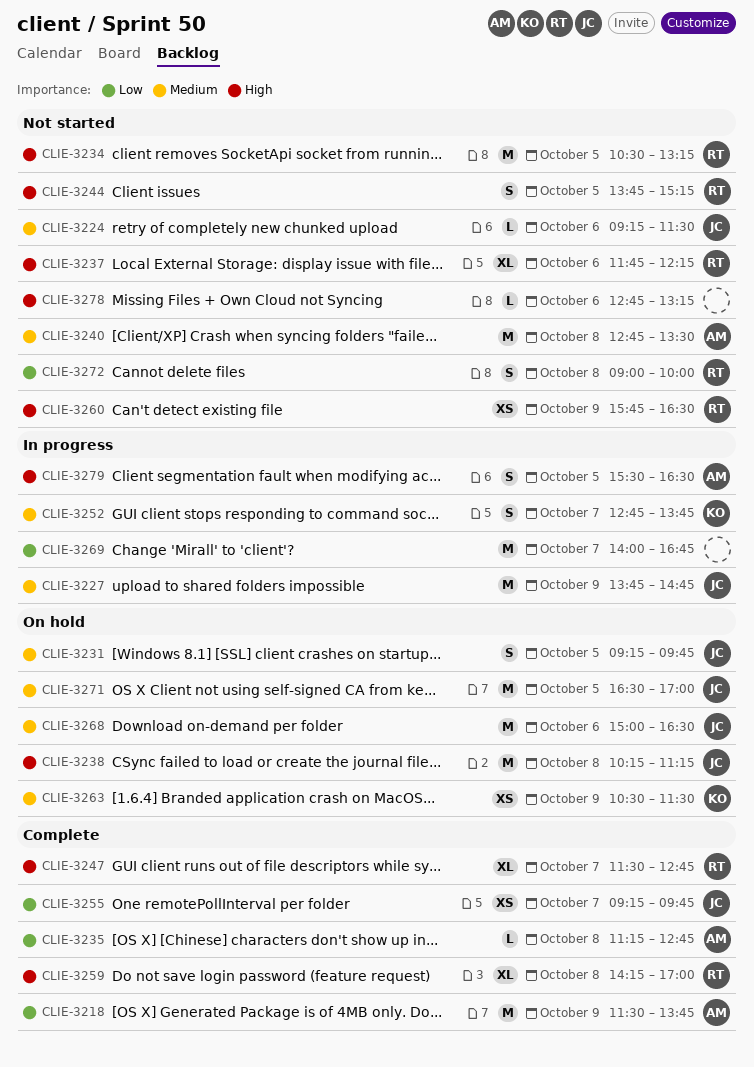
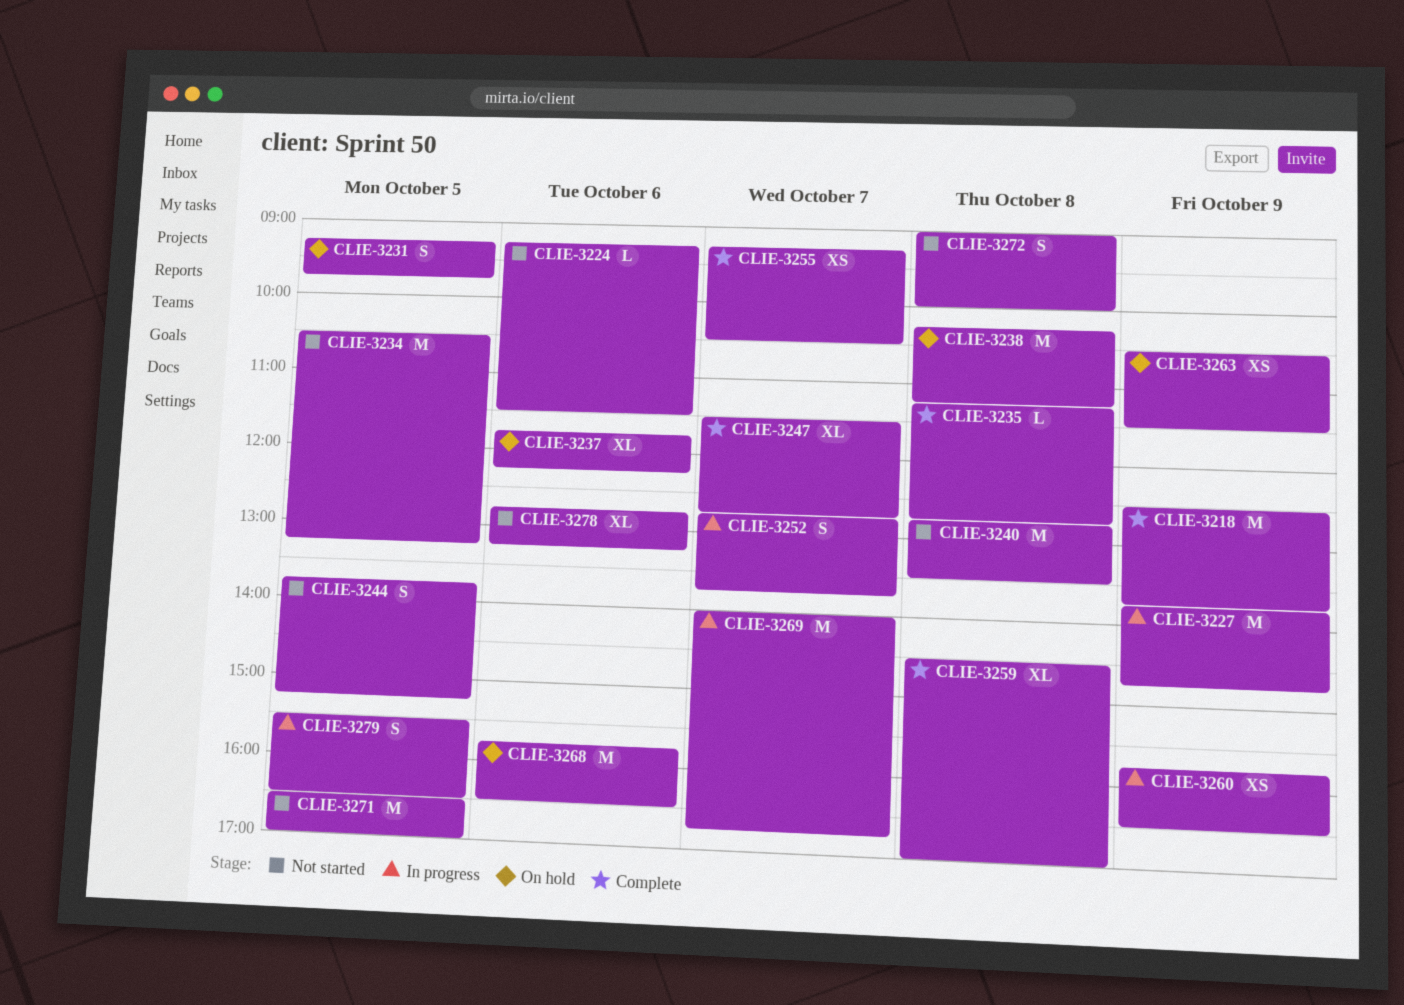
CLIE-3218, begins: 11:30 -> 12:30
CLIE-3237, status: Not started -> On hold
CLIE-3255, ends: 09:45 -> 10:30
CLIE-3259, begins: 14:15 -> 14:30
CLIE-3260, status: Not started -> In progress
CLIE-3268, begins: 15:00 -> 15:45
CLIE-3271, status: On hold -> Not started
CLIE-3278, estimate: L -> XL

